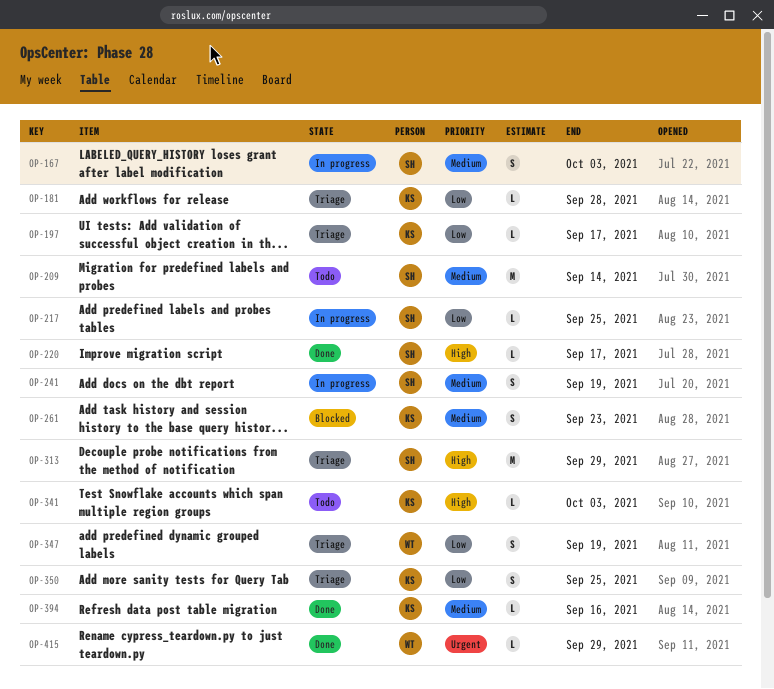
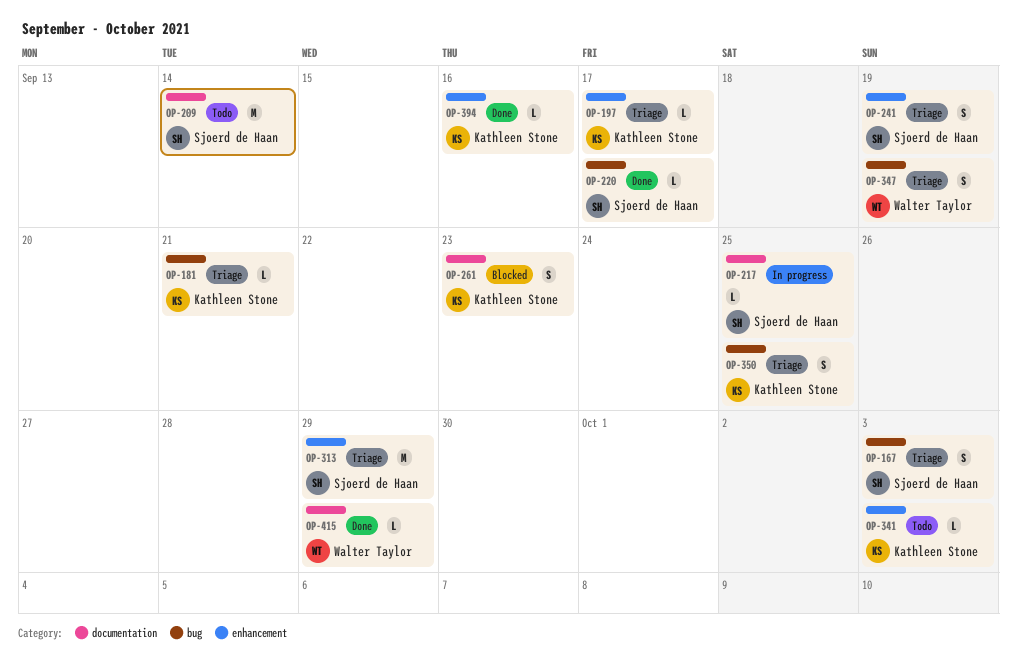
OP-167, status: In progress -> Triage
OP-181, due: Sep 28 -> Sep 21
OP-241, status: In progress -> Triage

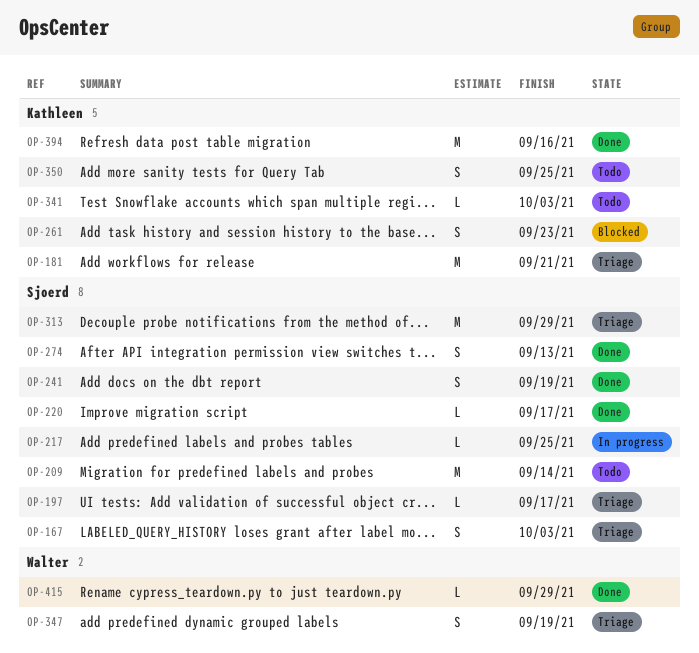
OP-181, estimate: L -> M
OP-197, owner: Kathleen Stone -> Sjoerd de Haan
OP-241, status: Triage -> Done
OP-274: none -> present
OP-350, status: Triage -> Todo
OP-394, estimate: L -> M

